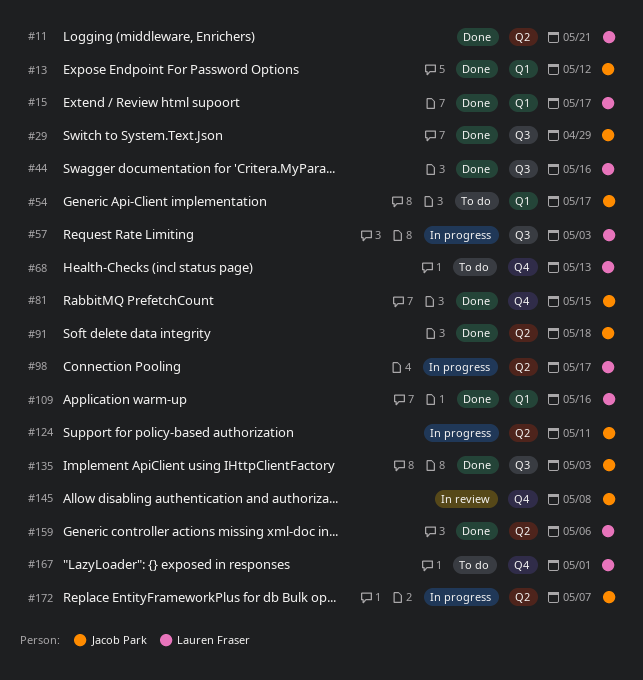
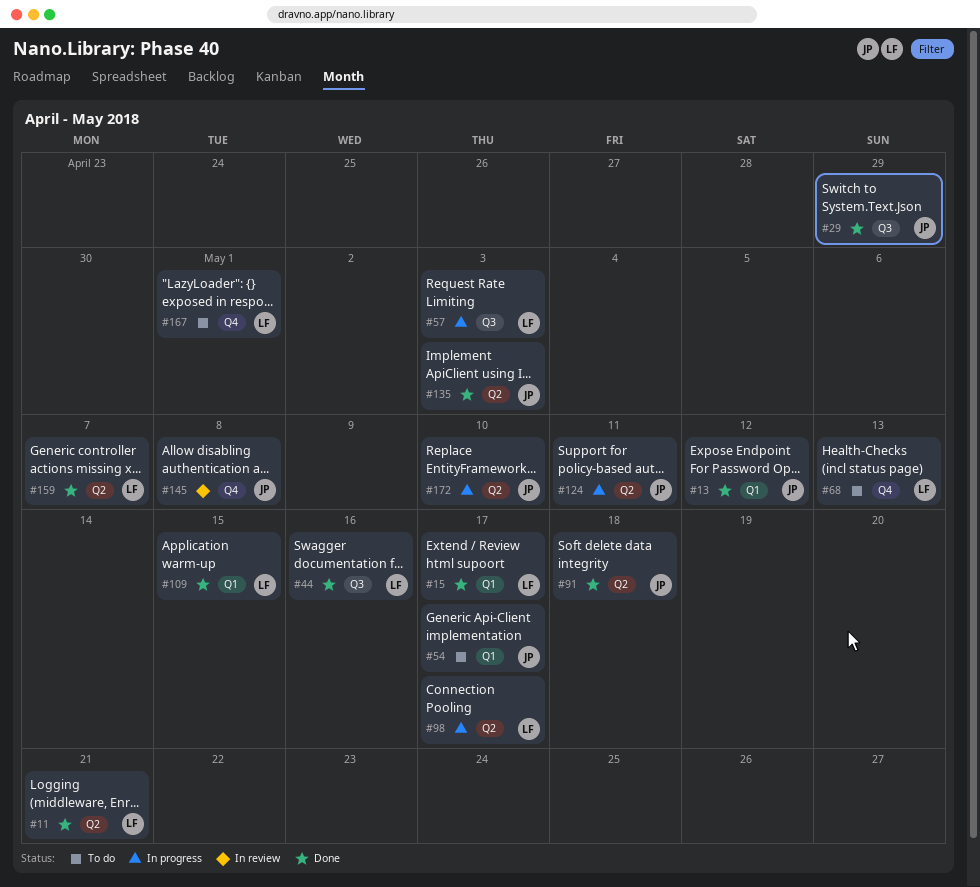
#81: present -> none
#109, due: May 16 -> May 15
#135, label: Q3 -> Q2
#159, due: May 6 -> May 7
#172, due: May 7 -> May 10

